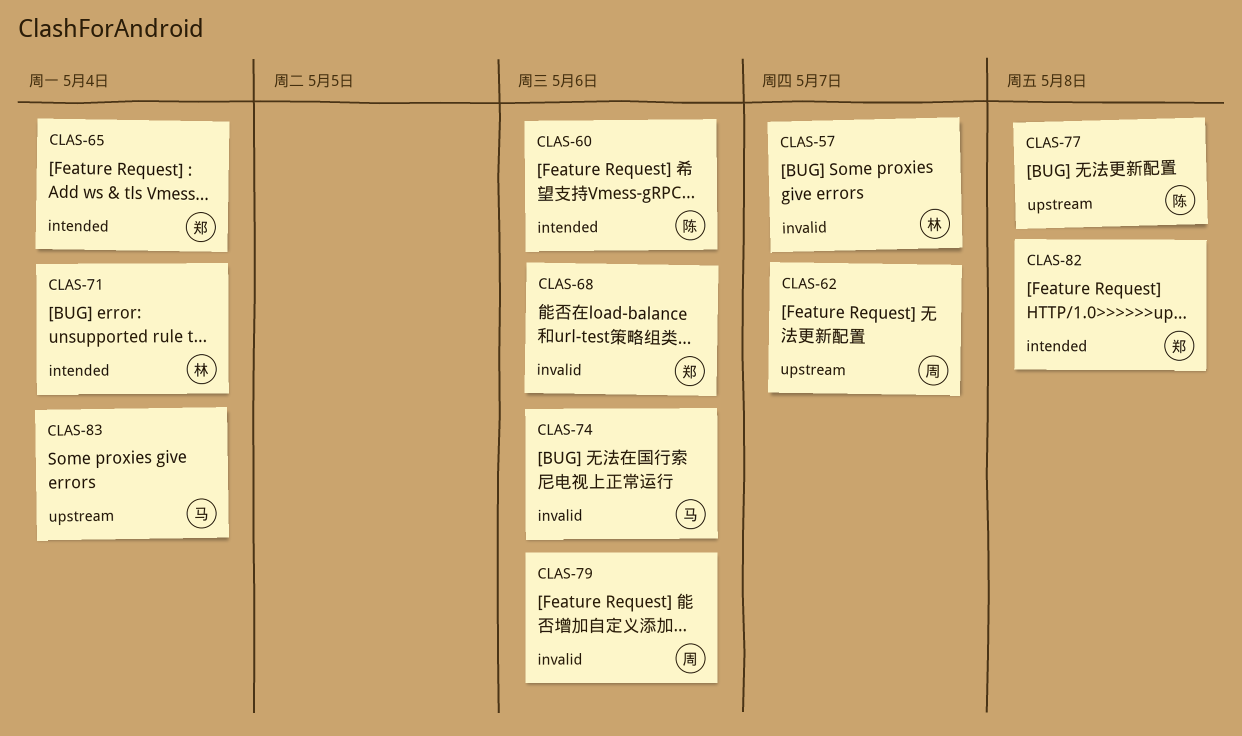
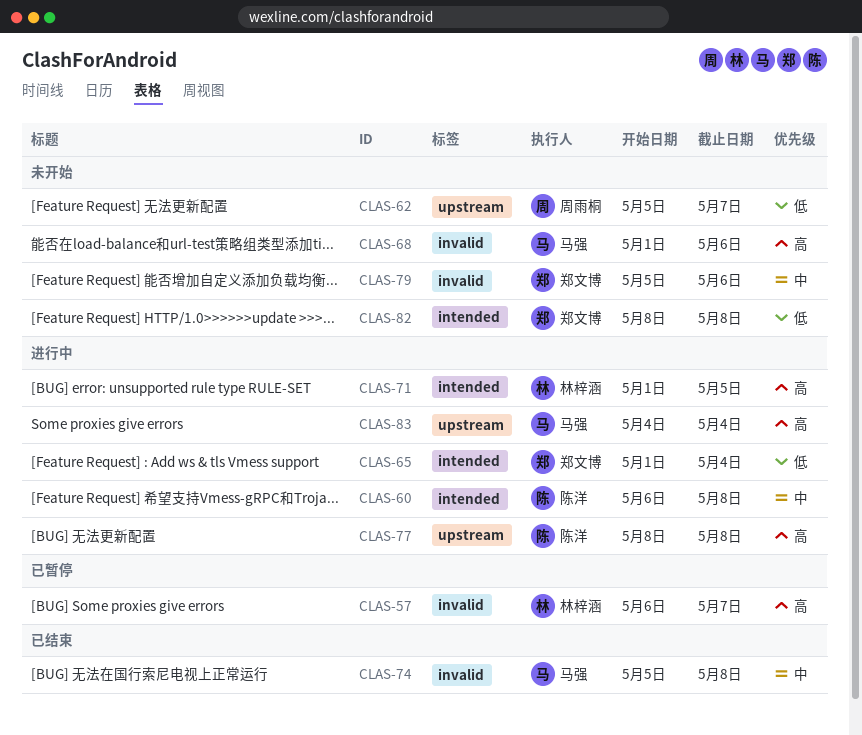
CLAS-60, due: May 6 -> May 8
CLAS-68, owner: 郑文博 -> 马强
CLAS-71, due: May 4 -> May 5
CLAS-74, due: May 6 -> May 8
CLAS-79, owner: 周雨桐 -> 郑文博

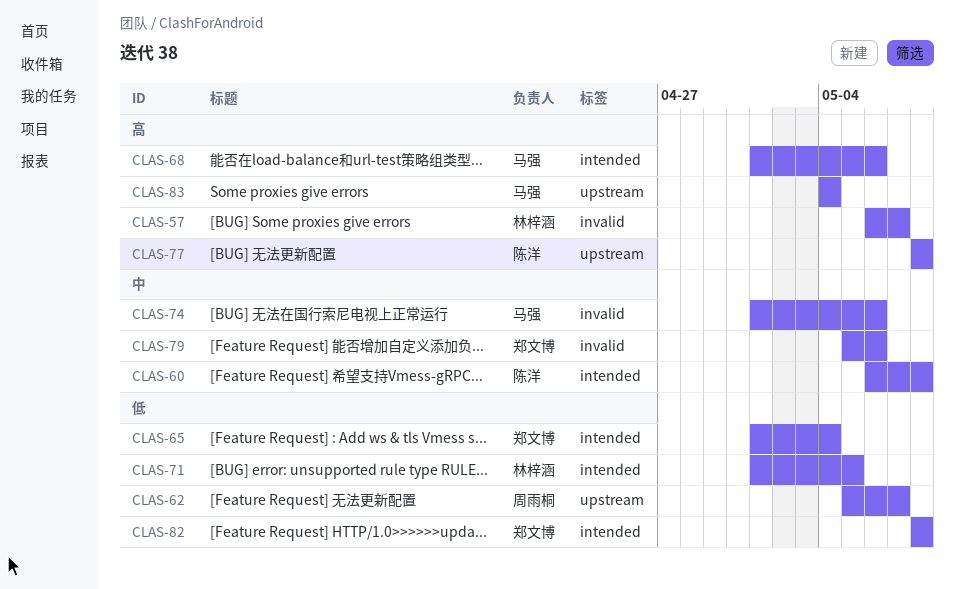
CLAS-68, label: invalid -> intended
CLAS-71, priority: 高 -> 低
CLAS-74, start: May 5 -> May 1
CLAS-74, due: May 8 -> May 6

